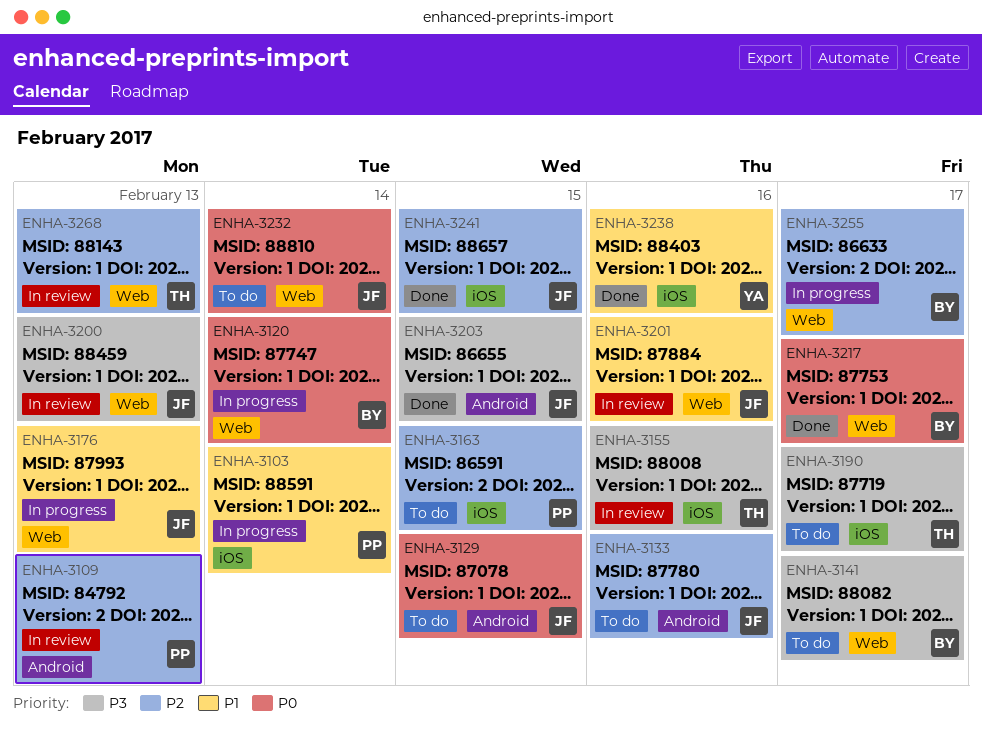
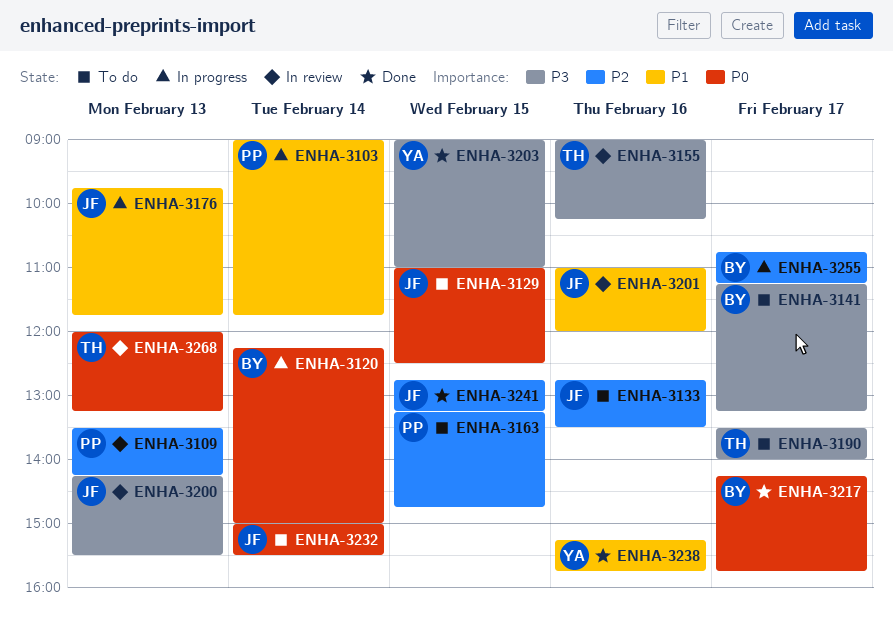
ENHA-3203, owner: JF -> YA
ENHA-3268, priority: P2 -> P0

